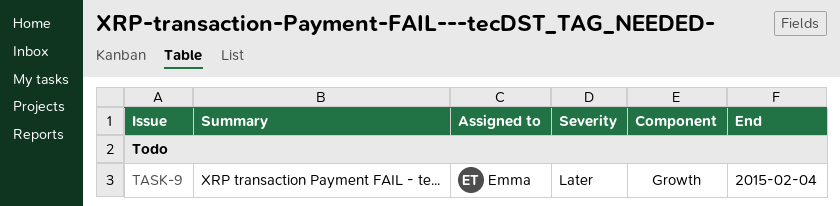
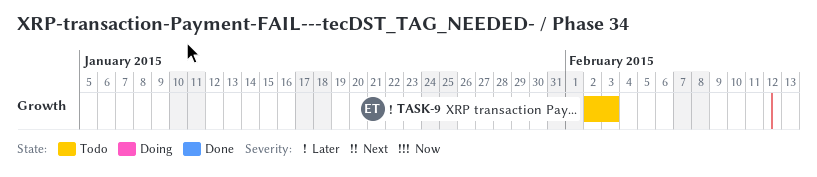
TASK-9, due: Feb 4 -> Feb 3

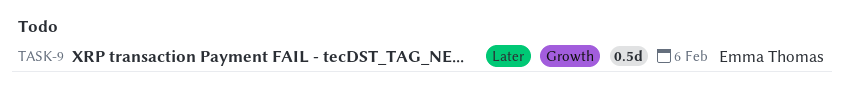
TASK-9, due: Feb 3 -> Feb 6

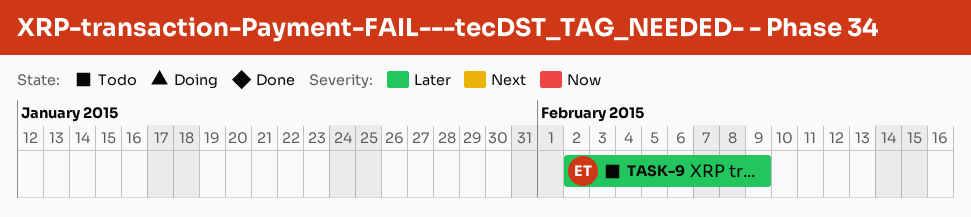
TASK-9, due: Feb 6 -> Feb 9

